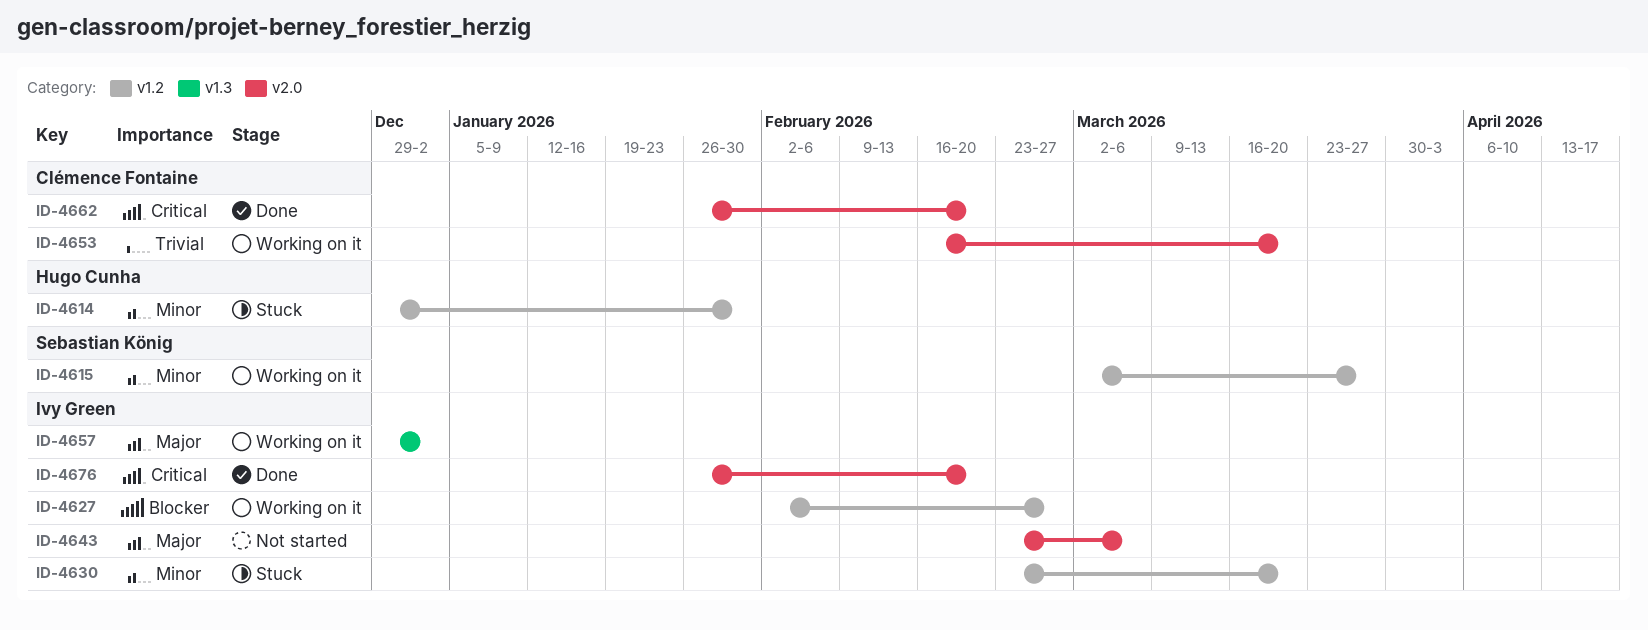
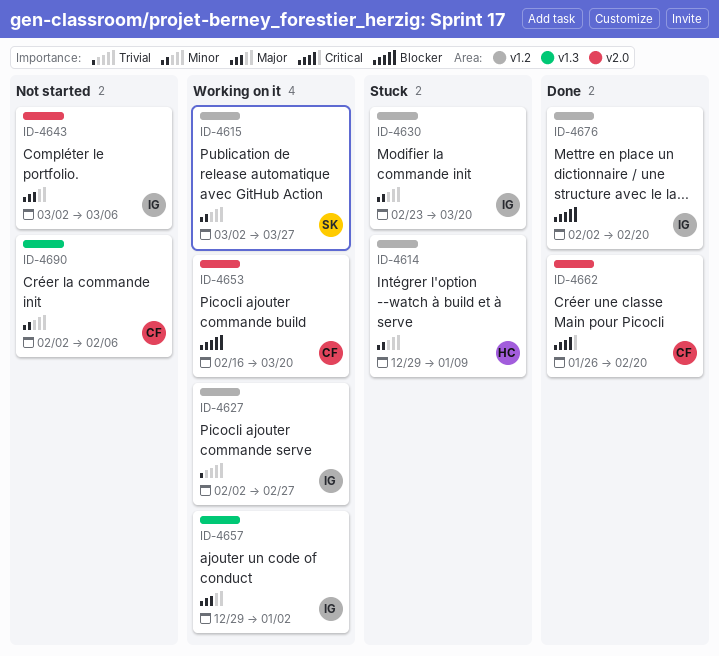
ID-4614, due: Jan 30 -> Jan 9
ID-4627, priority: Blocker -> Trivial
ID-4643, start: Feb 23 -> Mar 2
ID-4653, priority: Trivial -> Blocker
ID-4676, priority: Critical -> Blocker
ID-4676, label: v2.0 -> v1.2
ID-4676, start: Jan 26 -> Feb 2
ID-4690: none -> present

